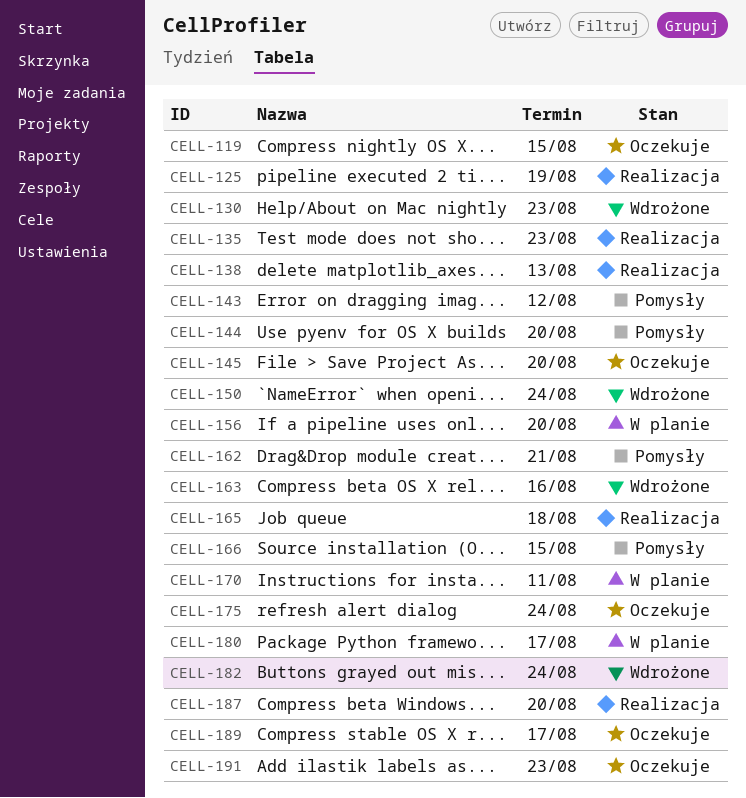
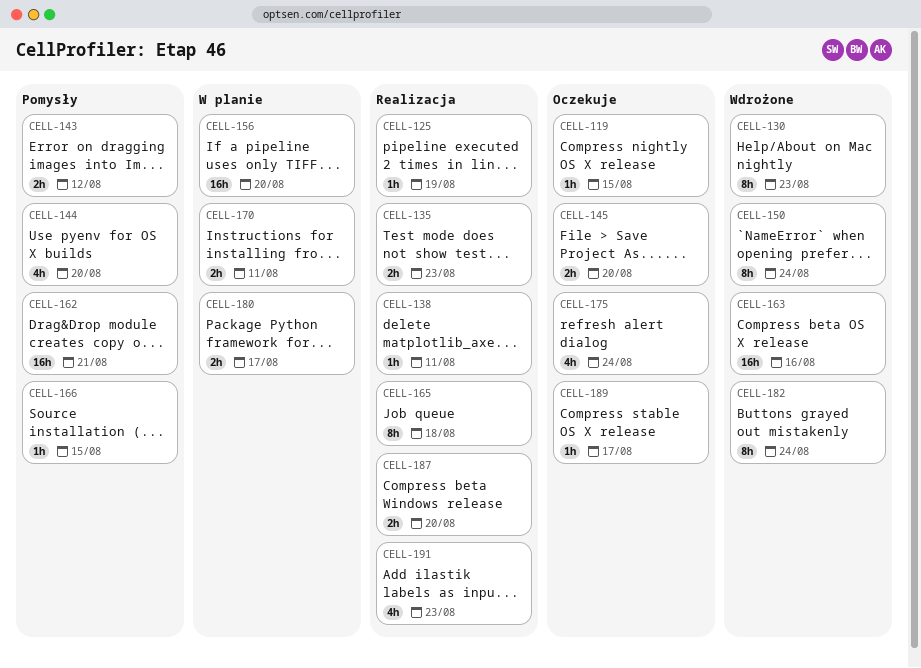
CELL-138, due: Aug 13 -> Aug 11
CELL-191, status: Oczekuje -> Realizacja

